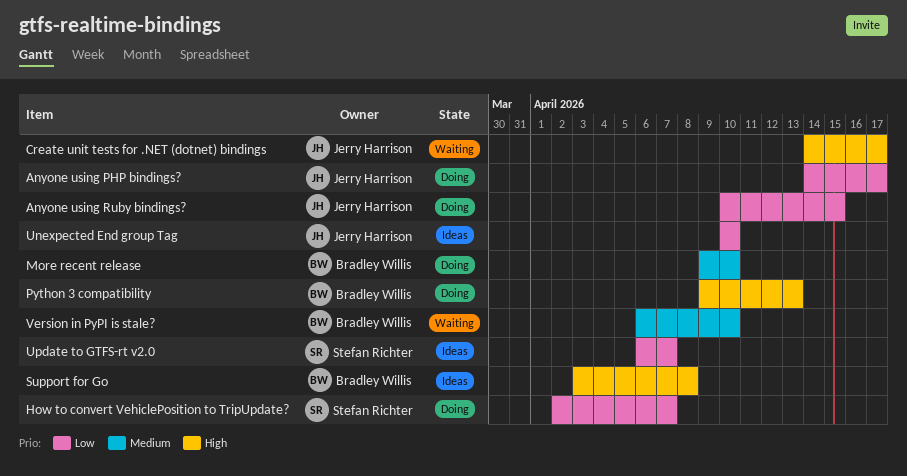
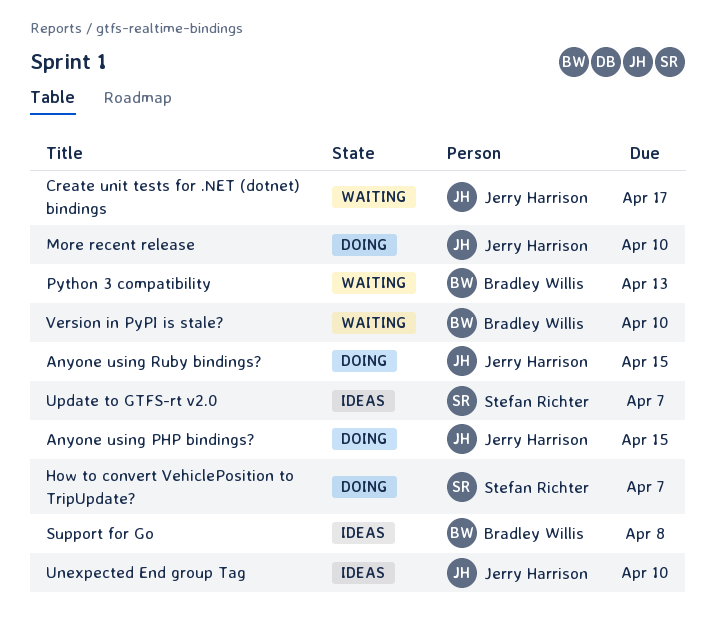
Anyone using PHP bindings?, due: Apr 17 -> Apr 15
More recent release, owner: Bradley Willis -> Jerry Harrison
Python 3 compatibility, status: Doing -> Waiting

